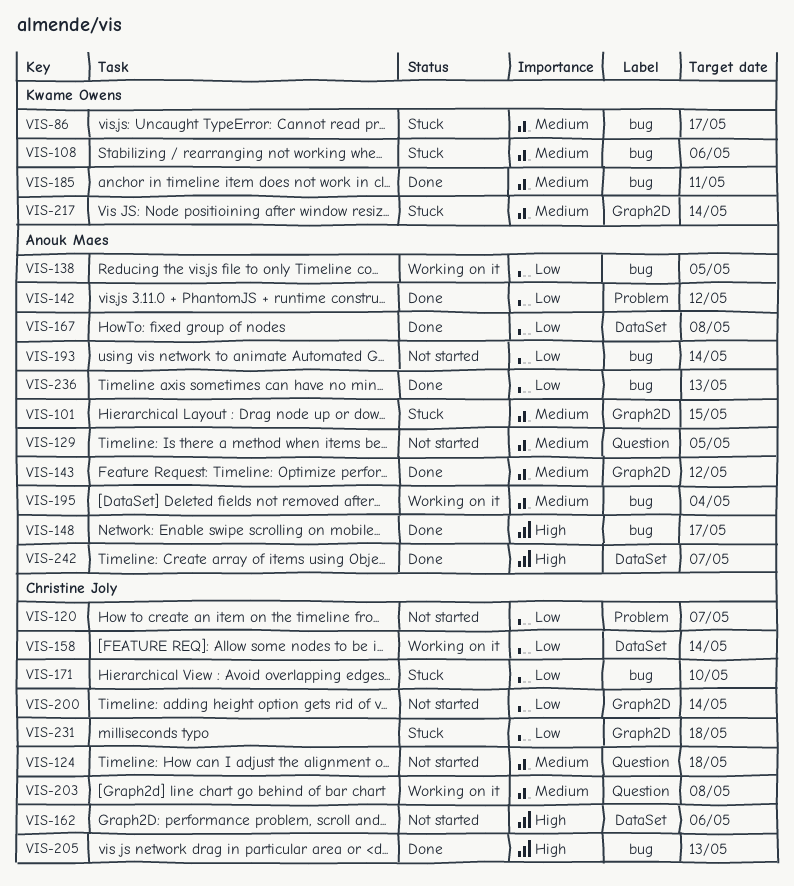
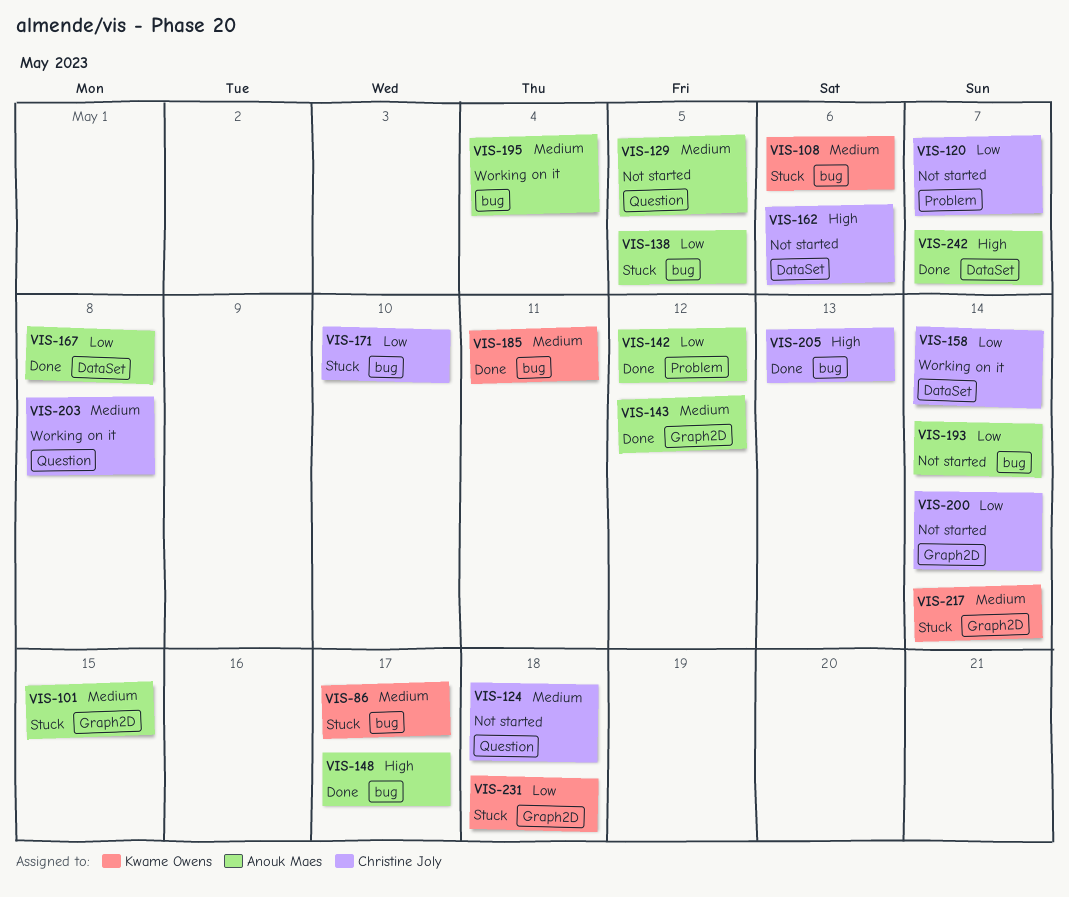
VIS-138, status: Working on it -> Stuck
VIS-231, owner: Christine Joly -> Kwame Owens
VIS-236: present -> none

